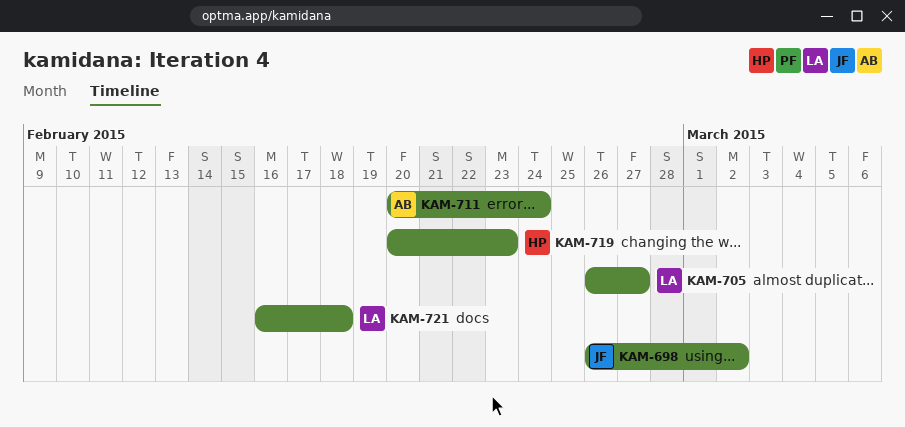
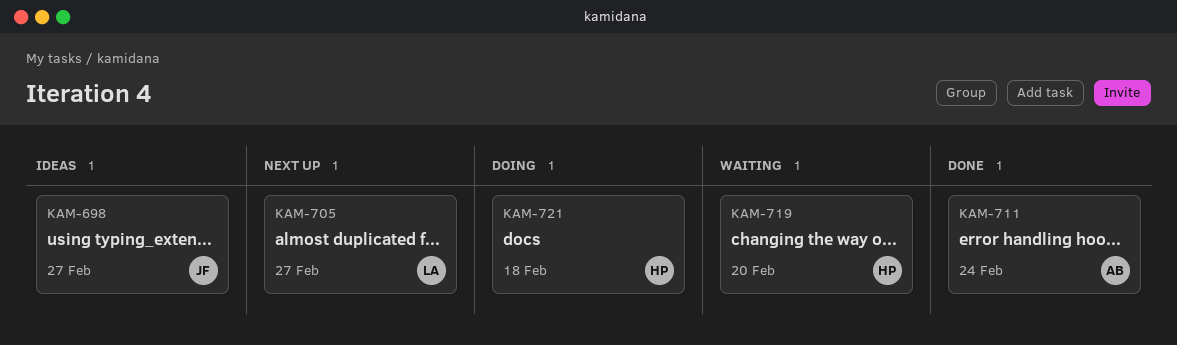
KAM-698, due: Mar 2 -> Feb 27
KAM-719, due: Feb 23 -> Feb 20
KAM-721, owner: LA -> HP

